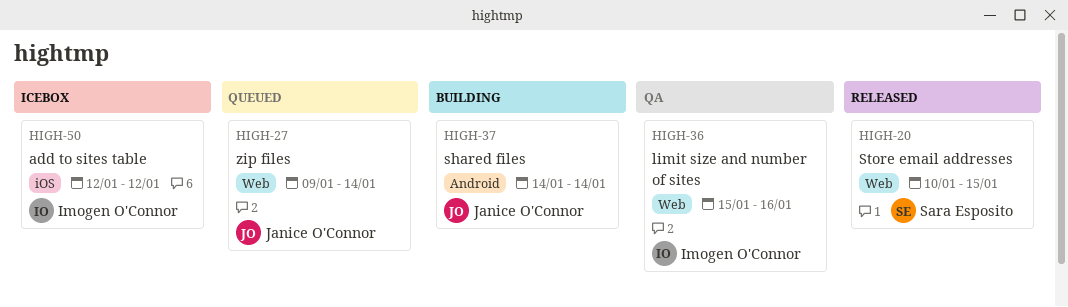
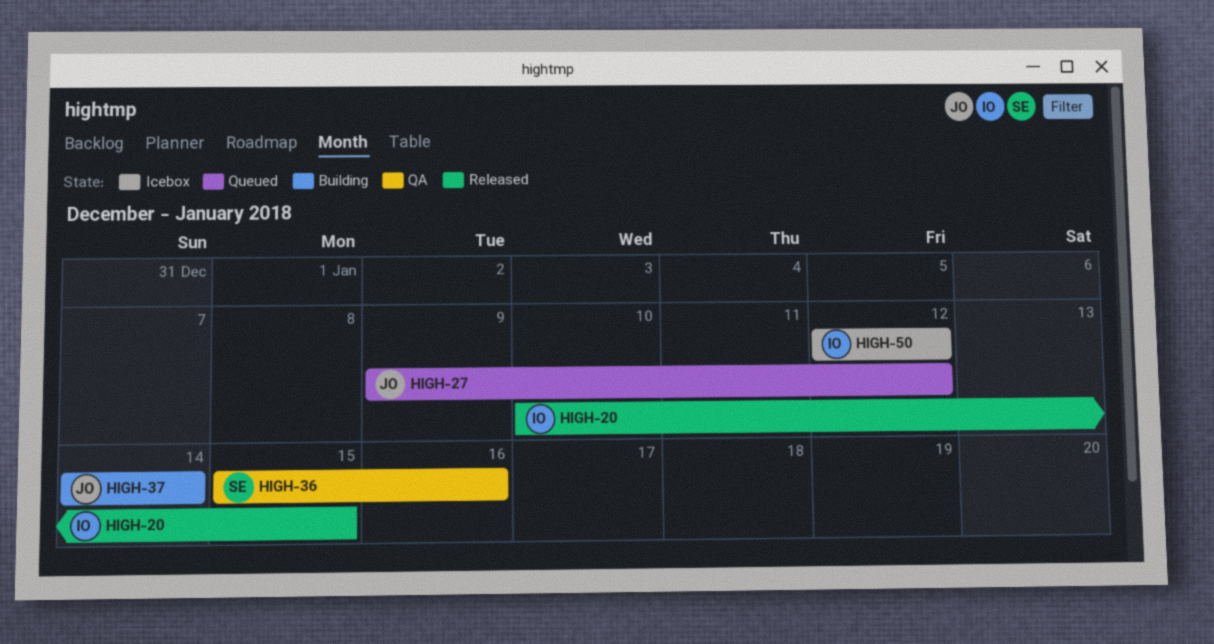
HIGH-20, owner: Sara Esposito -> Imogen O'Connor
HIGH-27, due: Jan 14 -> Jan 12
HIGH-36, owner: Imogen O'Connor -> Sara Esposito

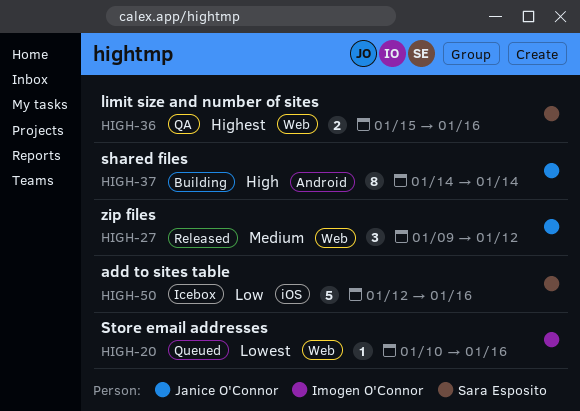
HIGH-20, status: Released -> Queued
HIGH-20, due: Jan 15 -> Jan 16
HIGH-27, status: Queued -> Released
HIGH-50, owner: Imogen O'Connor -> Sara Esposito
HIGH-50, due: Jan 12 -> Jan 16

